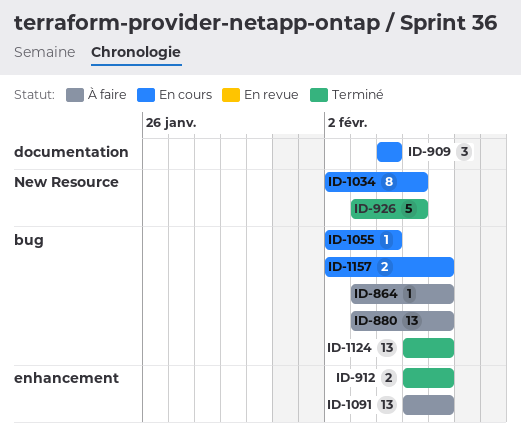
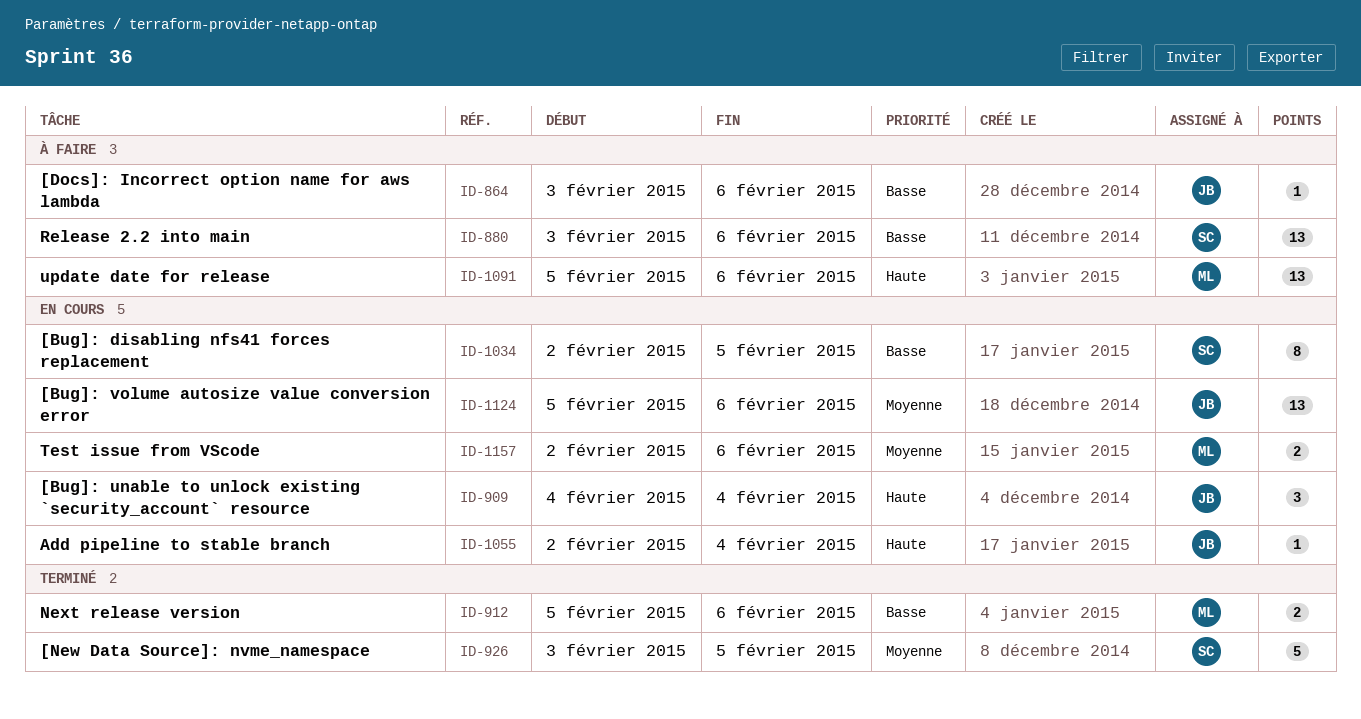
ID-1124, status: Terminé -> En cours

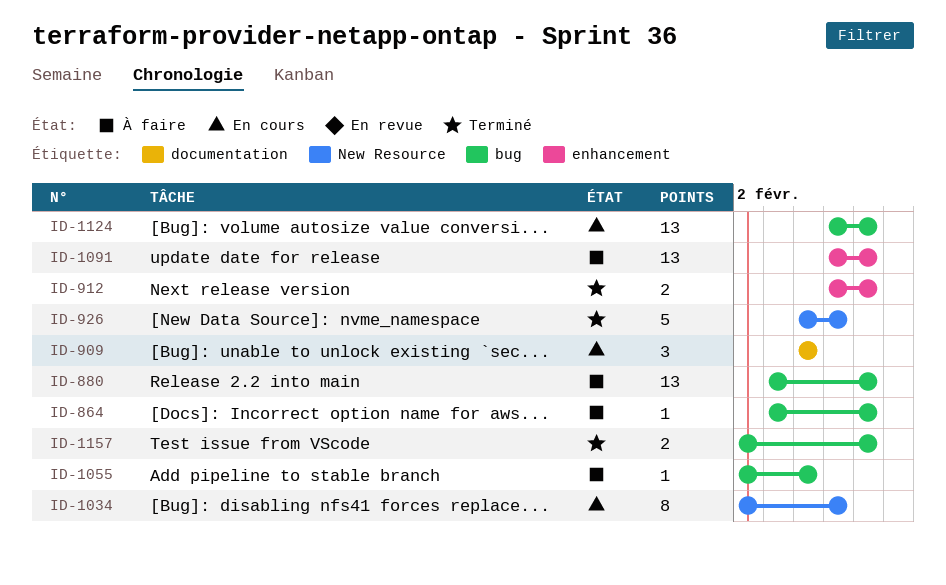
ID-926, start: Feb 3 -> Feb 4
ID-1055, status: En cours -> À faire
ID-1157, status: En cours -> Terminé

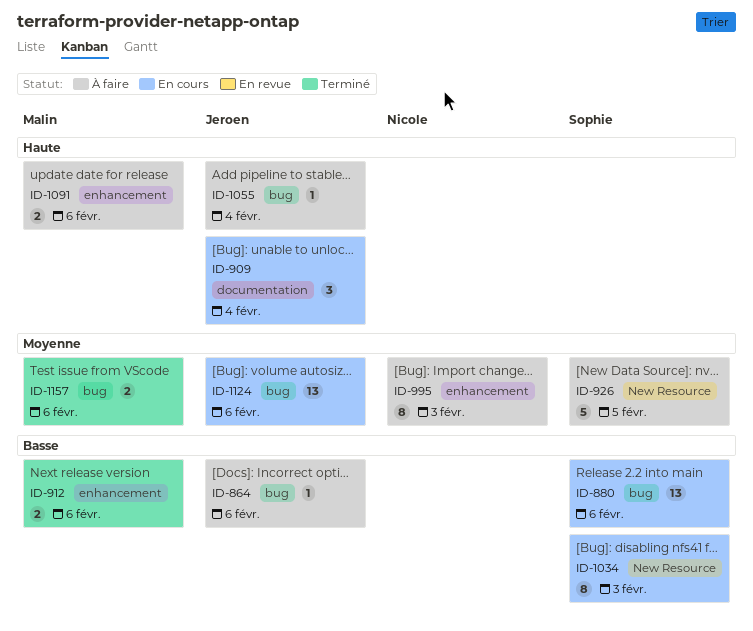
ID-880, status: À faire -> En cours
ID-926, status: Terminé -> À faire
ID-995: none -> present
ID-1034, due: Feb 5 -> Feb 3
ID-1091, estimate: 13 -> 2

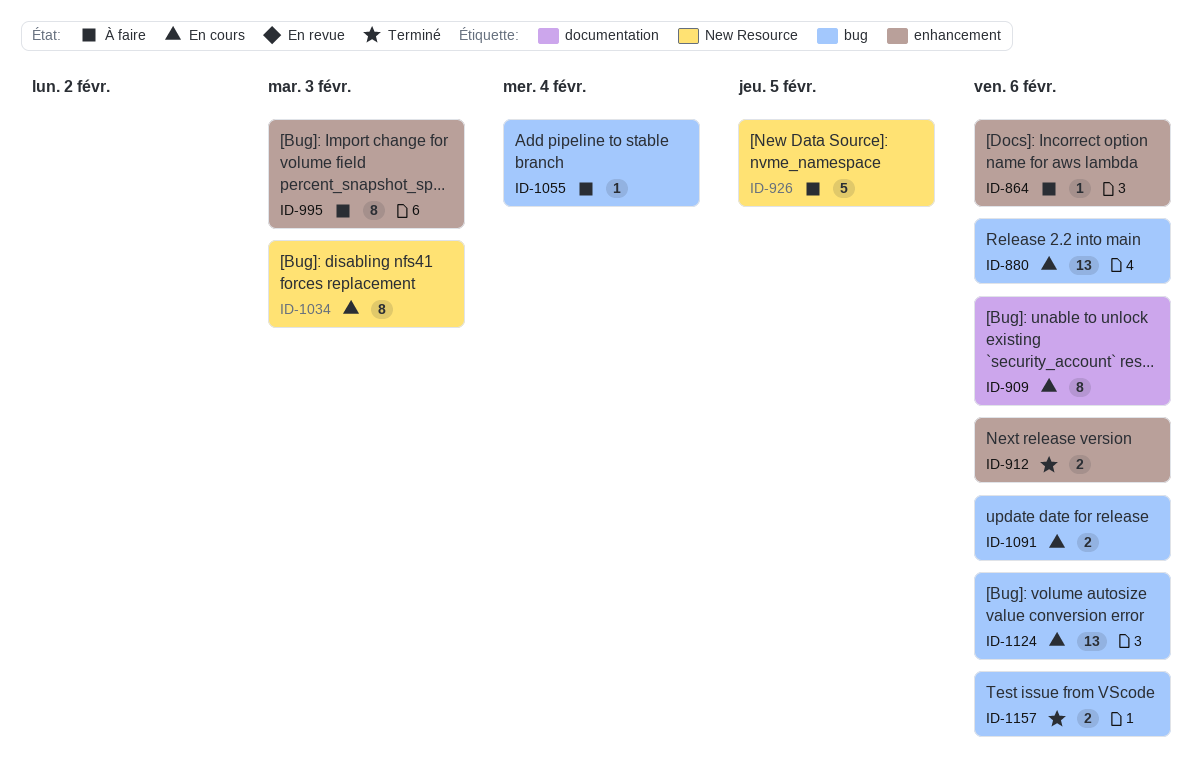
ID-864, label: bug -> enhancement
ID-909, estimate: 3 -> 8
ID-909, due: Feb 4 -> Feb 6
ID-1091, status: À faire -> En cours
ID-1091, label: enhancement -> bug

